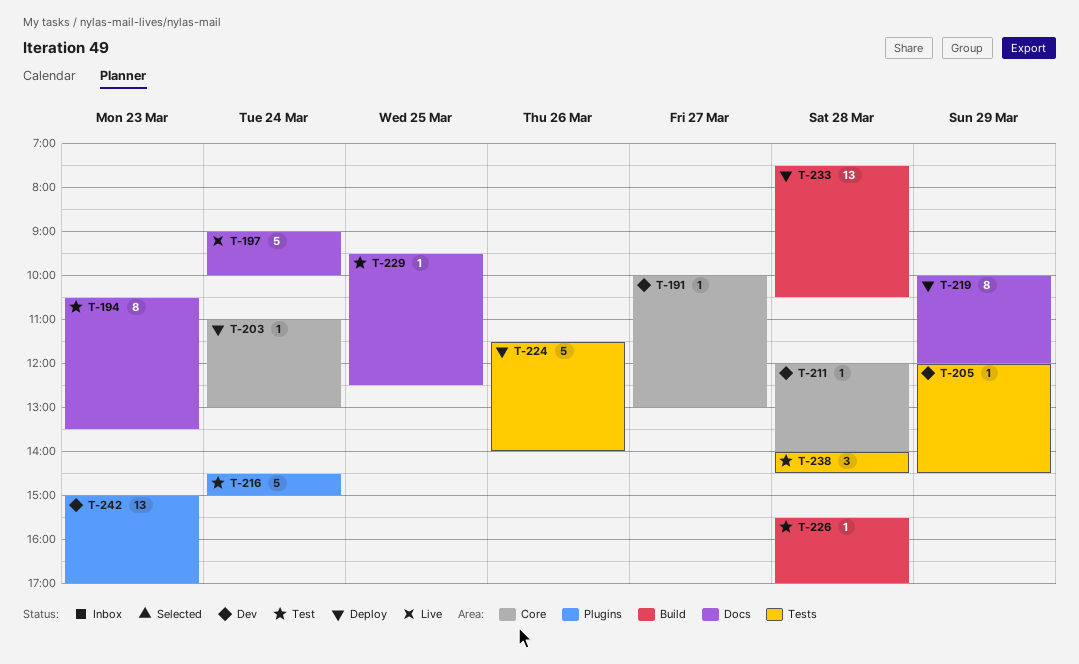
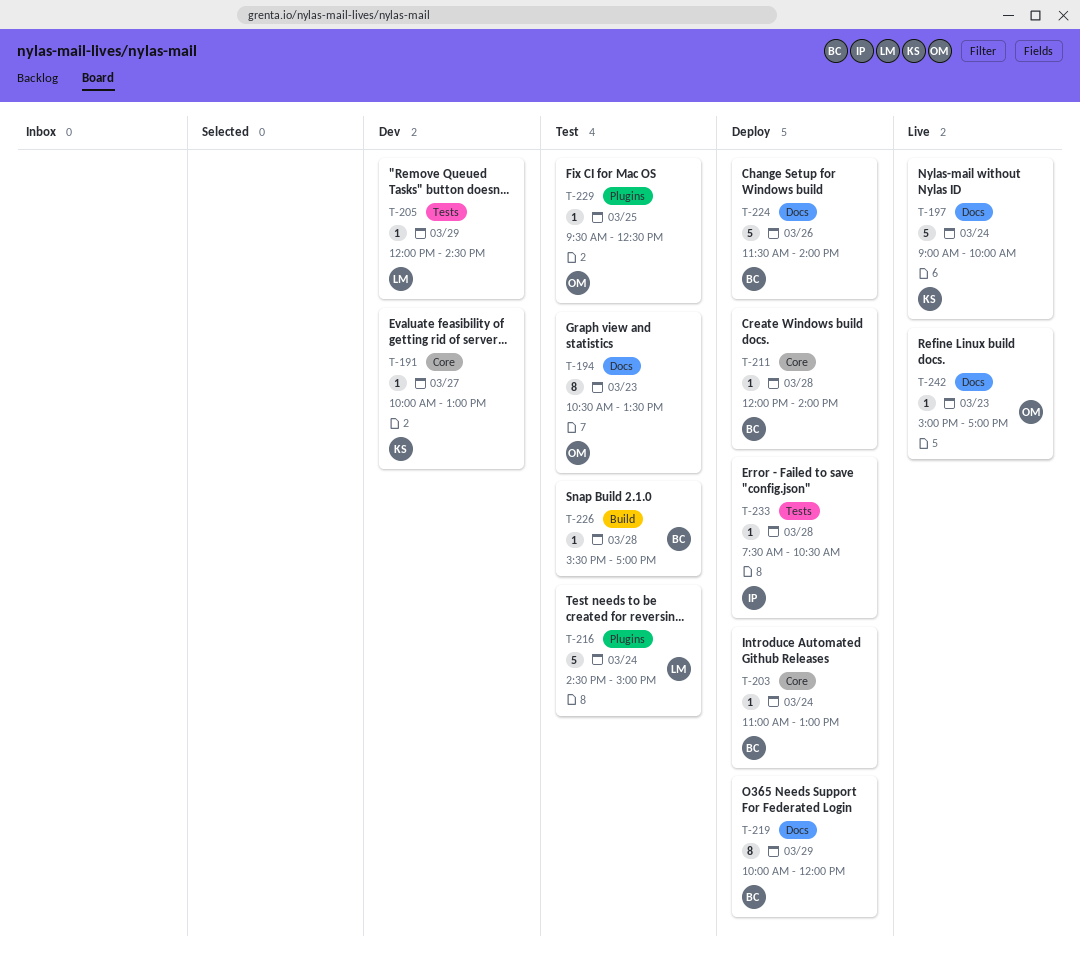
T-211, status: Dev -> Deploy
T-224, label: Tests -> Docs
T-229, label: Docs -> Plugins
T-233, label: Build -> Tests
T-233, estimate: 13 -> 1
T-238: present -> none
T-242, status: Dev -> Live
T-242, label: Plugins -> Docs
T-242, estimate: 13 -> 1

